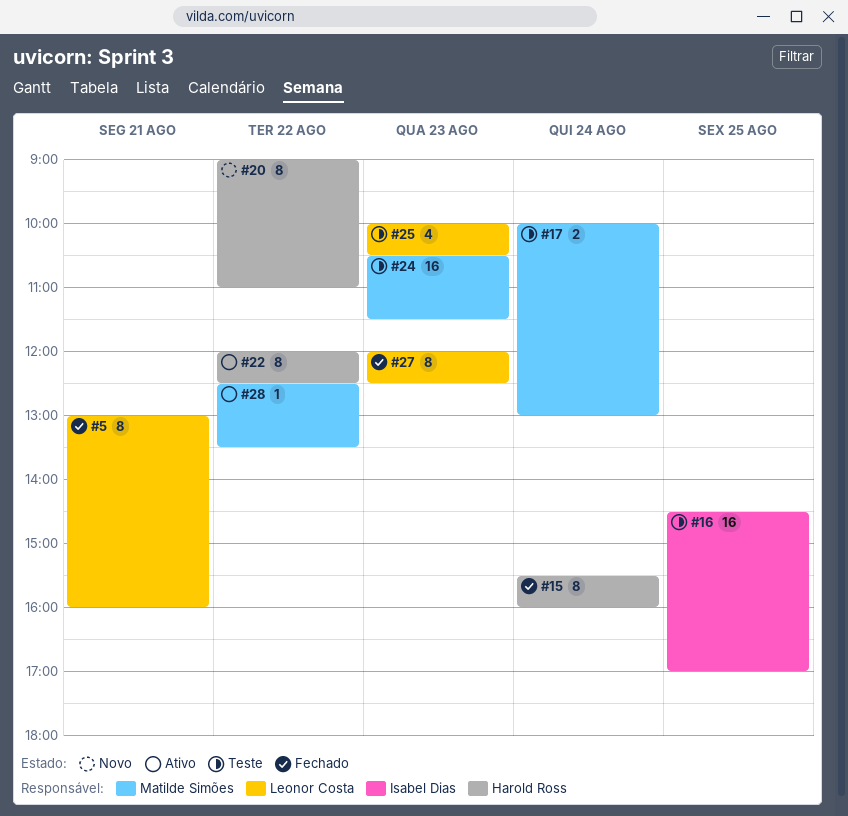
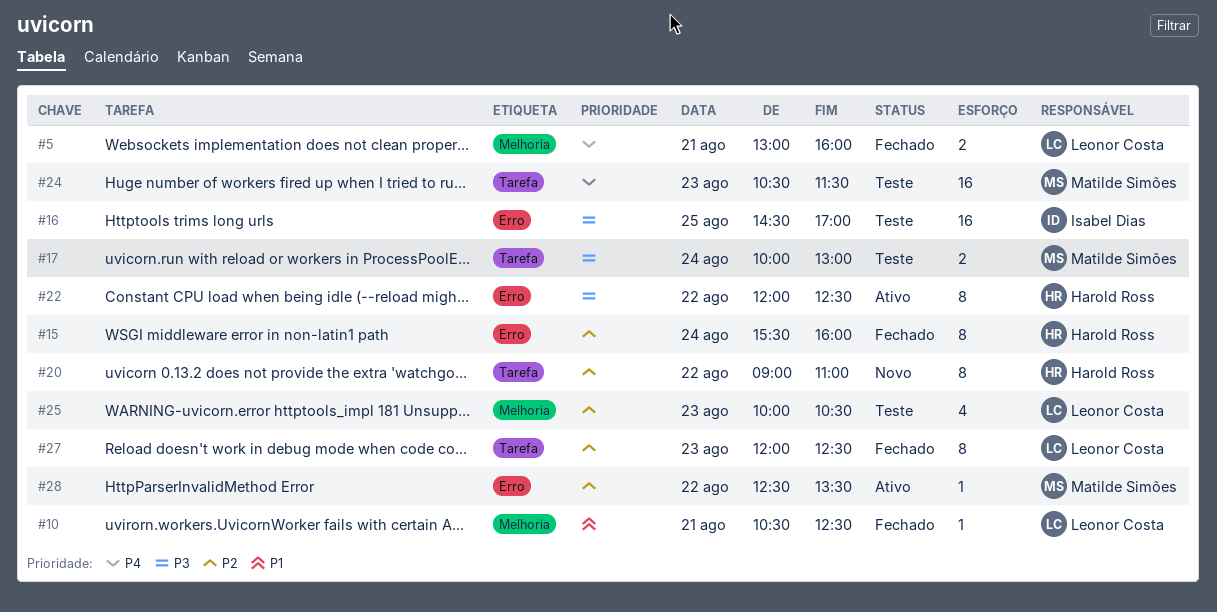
#5, estimate: 8 -> 2
#10: none -> present

